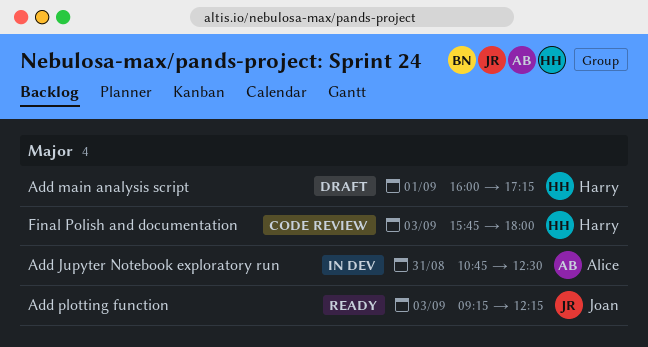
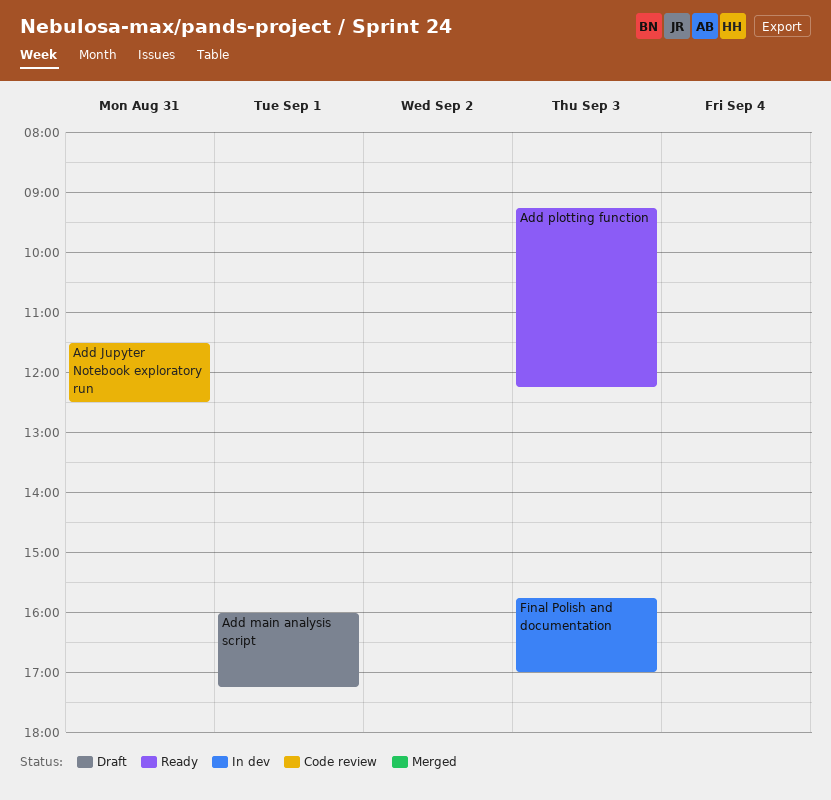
Add Jupyter Notebook exploratory run, status: In dev -> Code review
Add Jupyter Notebook exploratory run, begins: 10:45 -> 11:30
Final Polish and documentation, status: Code review -> In dev
Final Polish and documentation, ends: 18:00 -> 17:00

